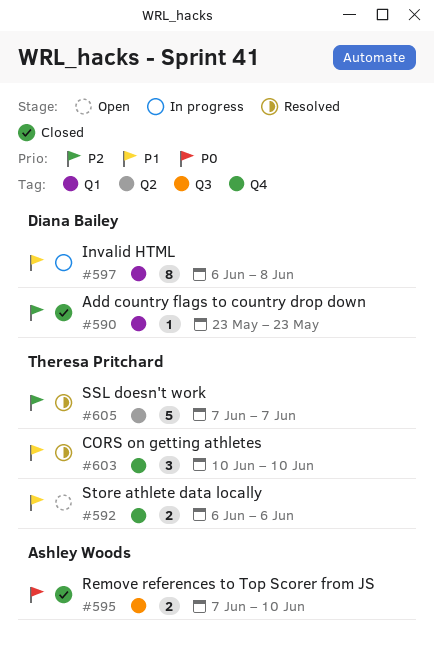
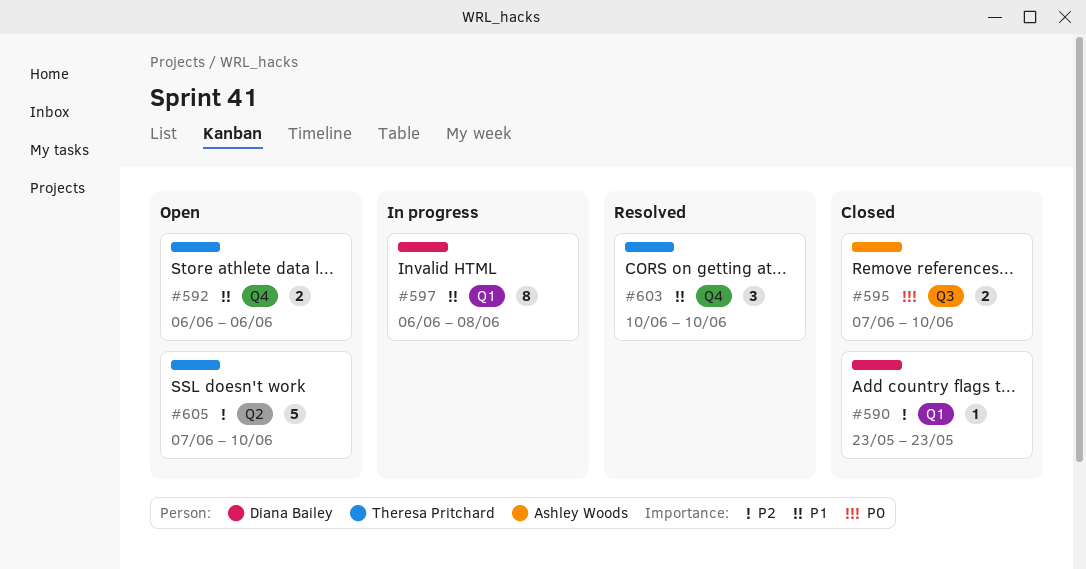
#605, status: Resolved -> Open
#605, due: Jun 7 -> Jun 10

